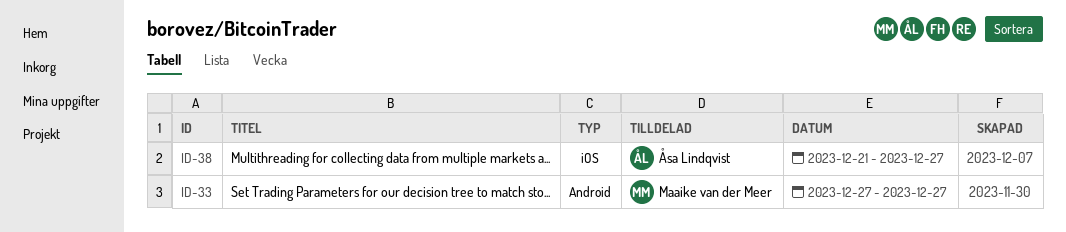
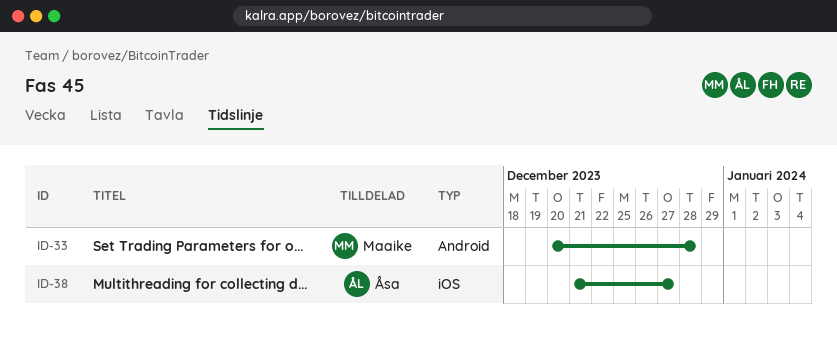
ID-33, start: Dec 27 -> Dec 20
ID-33, due: Dec 27 -> Dec 28

